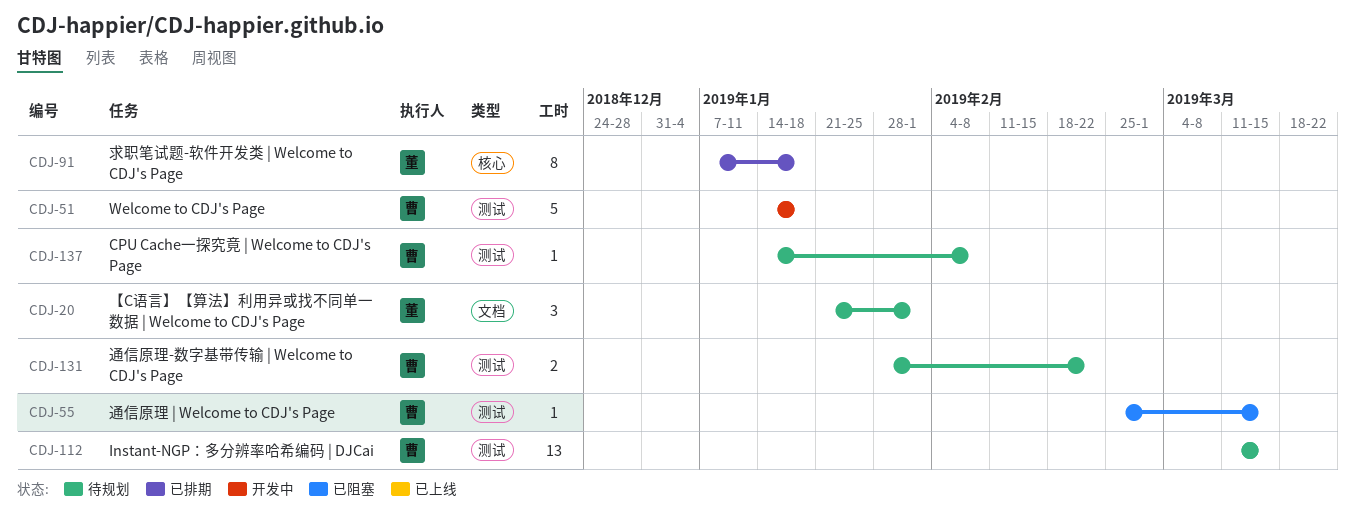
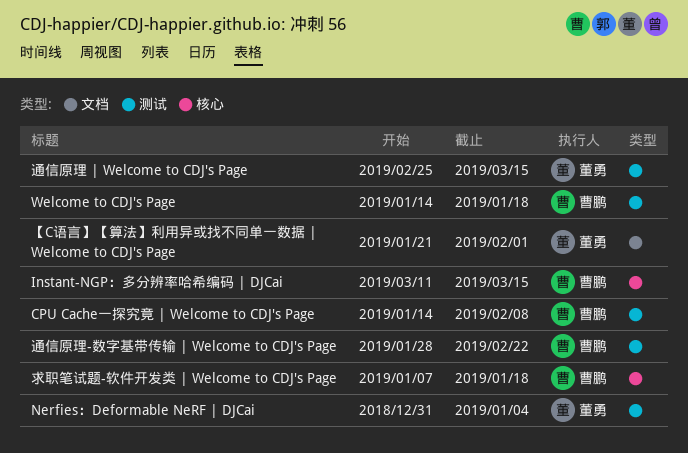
Instant-NGP：多分辨率哈希编码 | DJCai, label: 测试 -> 核心
Nerfies：Deformable NeRF | DJCai: none -> present
求职笔试题-软件开发类 | Welcome to CDJ's Page, owner: 董勇 -> 曹鹏
通信原理 | Welcome to CDJ's Page, owner: 曹鹏 -> 董勇

